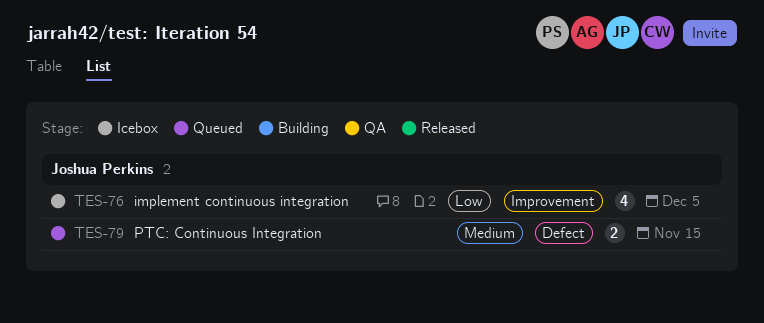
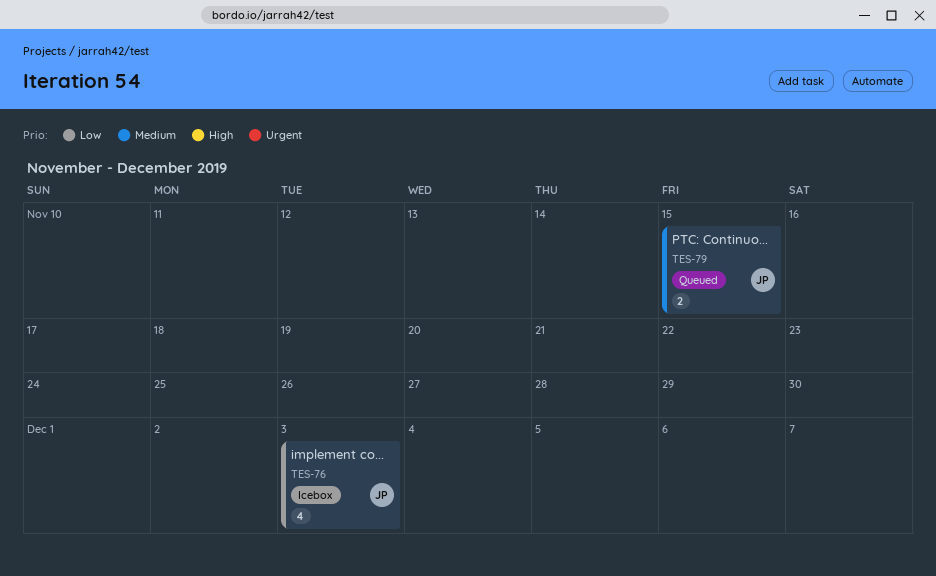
TES-76, due: Dec 5 -> Dec 3

